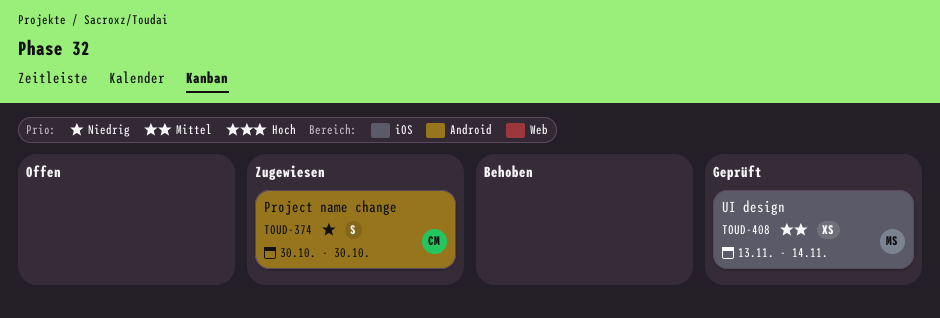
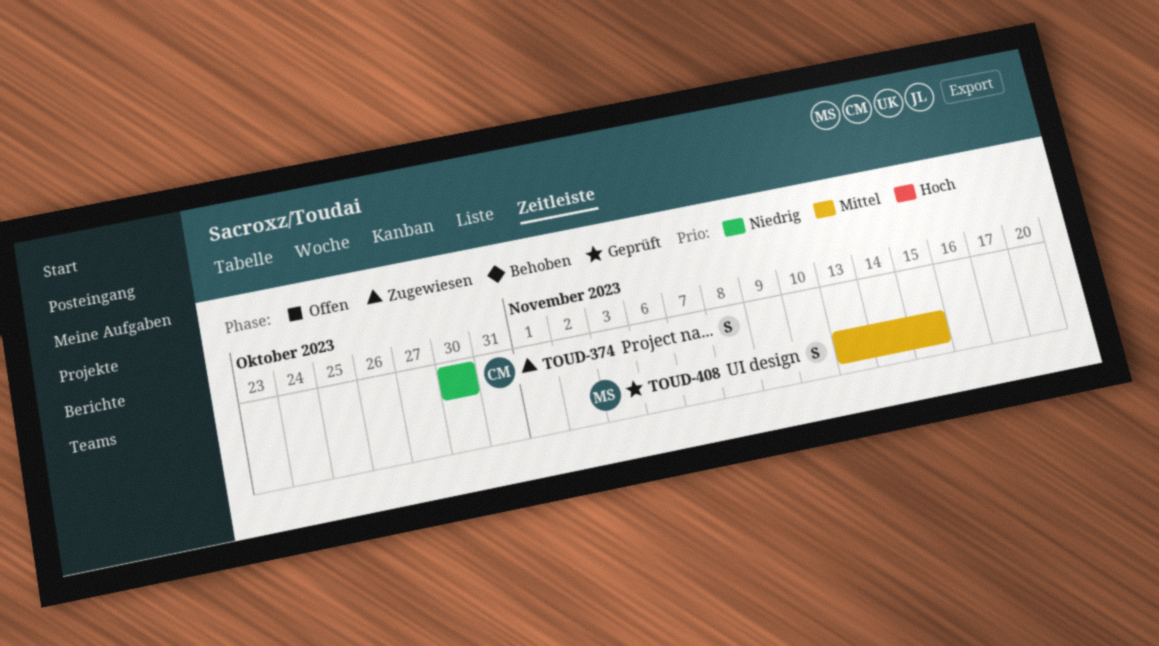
TOUD-408, estimate: XS -> S
TOUD-408, due: Nov 14 -> Nov 15

